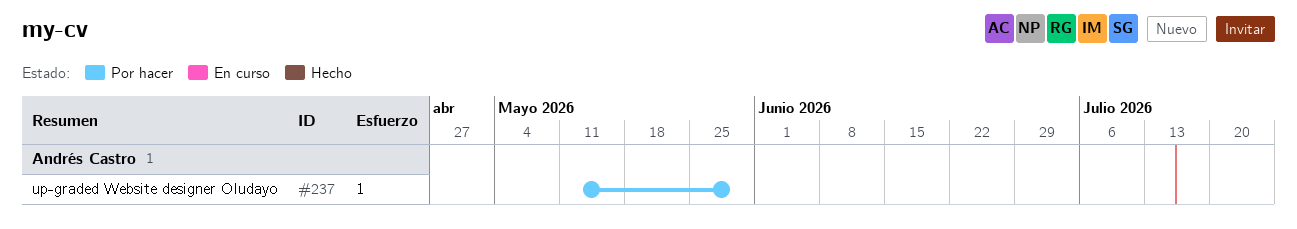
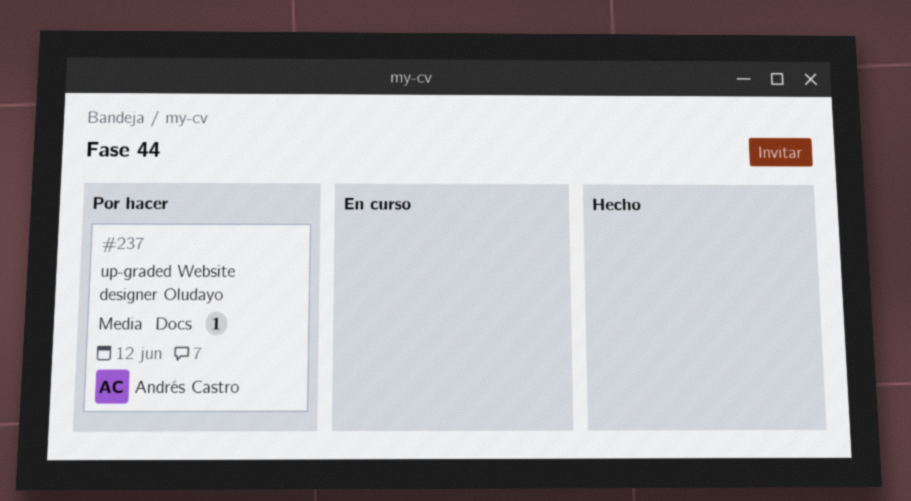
#237, due: May 29 -> Jun 12

